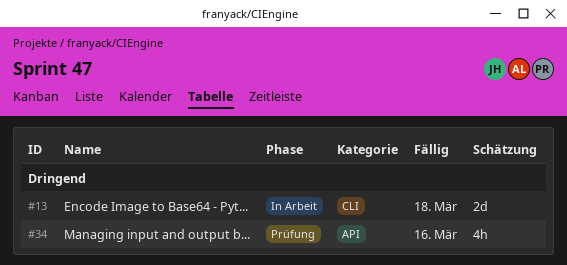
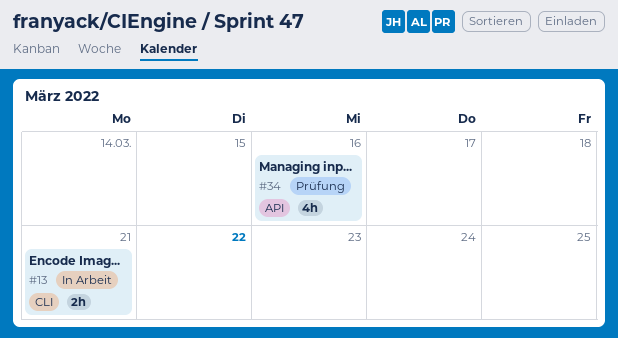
#13, estimate: 2d -> 2h
#13, due: Mar 18 -> Mar 21

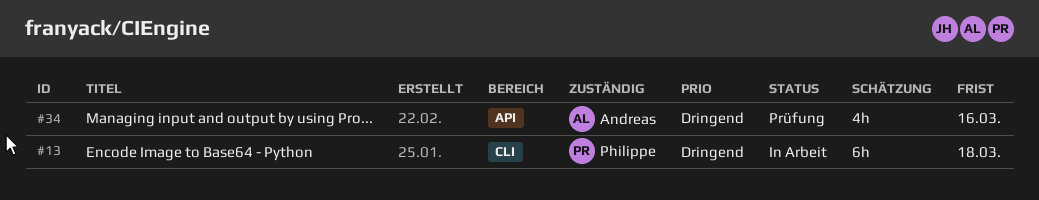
#13, estimate: 2h -> 6h
#13, due: Mar 21 -> Mar 18

